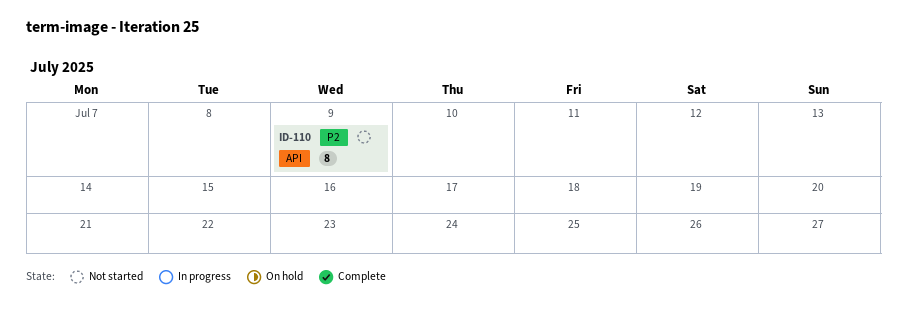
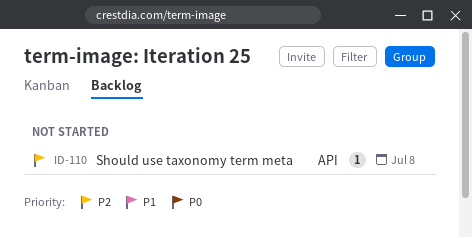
ID-110, estimate: 8 -> 1
ID-110, due: Jul 9 -> Jul 8

